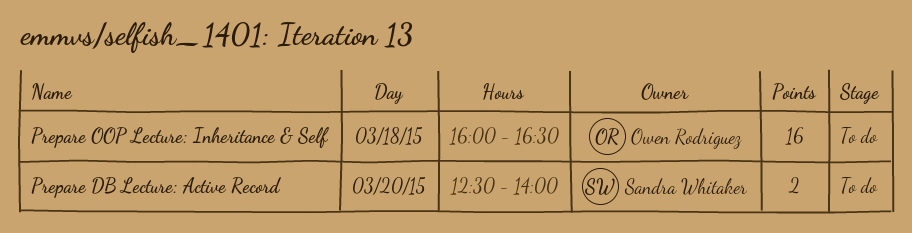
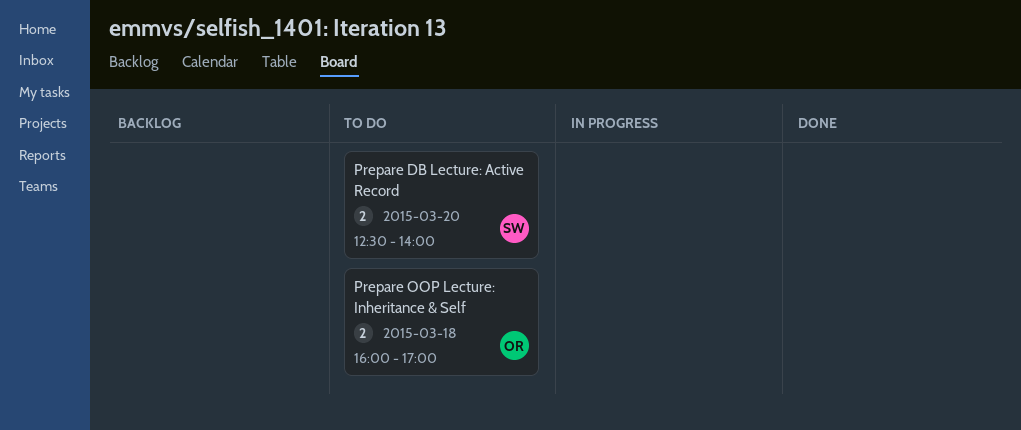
Prepare OOP Lecture: Inheritance & Self, estimate: 16 -> 2
Prepare OOP Lecture: Inheritance & Self, ends: 16:30 -> 17:00

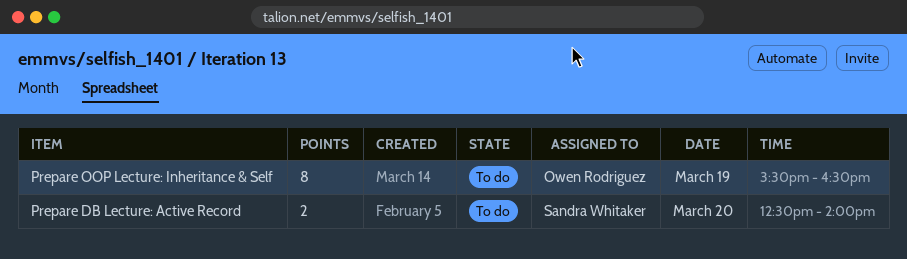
Prepare OOP Lecture: Inheritance & Self, estimate: 2 -> 8
Prepare OOP Lecture: Inheritance & Self, day: Mar 18 -> Mar 19
Prepare OOP Lecture: Inheritance & Self, begins: 16:00 -> 15:30
Prepare OOP Lecture: Inheritance & Self, ends: 17:00 -> 16:30

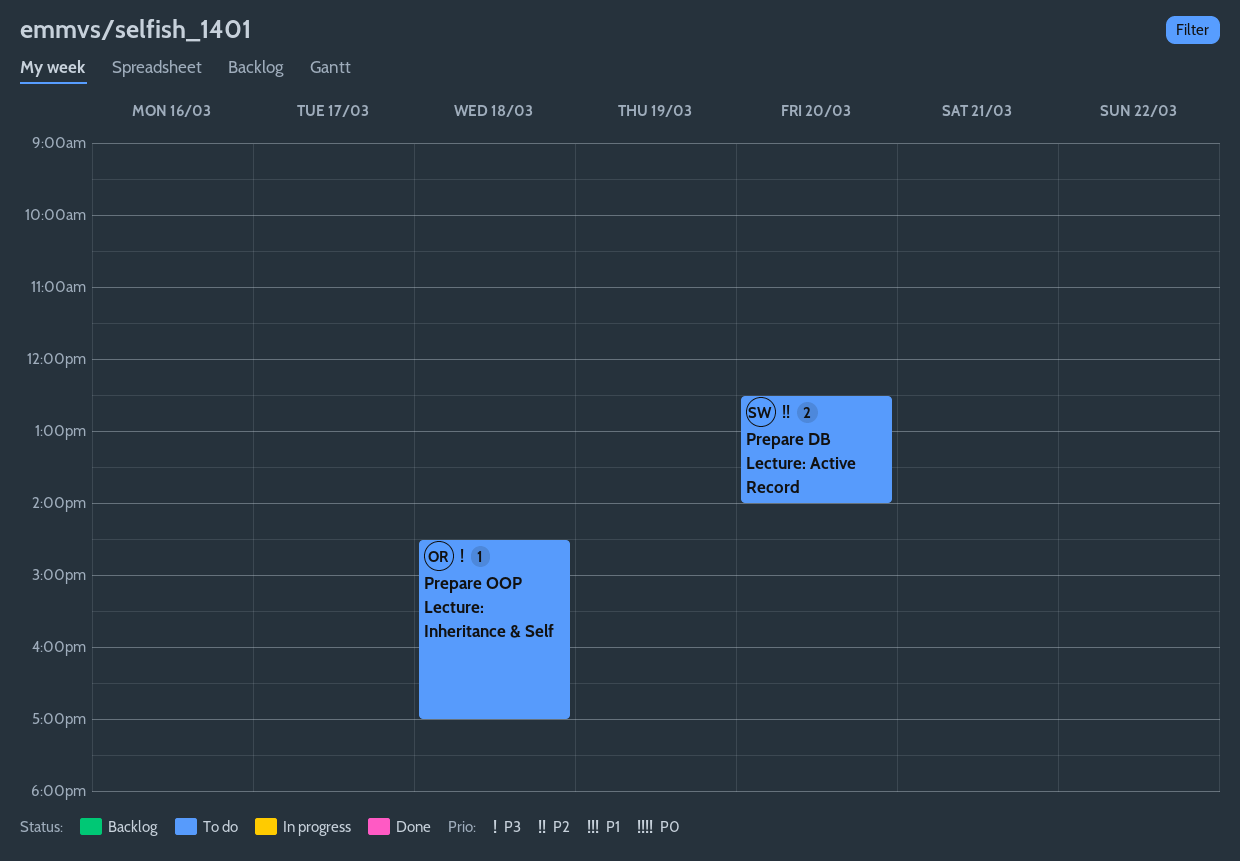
Prepare OOP Lecture: Inheritance & Self, estimate: 8 -> 1
Prepare OOP Lecture: Inheritance & Self, day: Mar 19 -> Mar 18
Prepare OOP Lecture: Inheritance & Self, begins: 15:30 -> 14:30
Prepare OOP Lecture: Inheritance & Self, ends: 16:30 -> 17:00

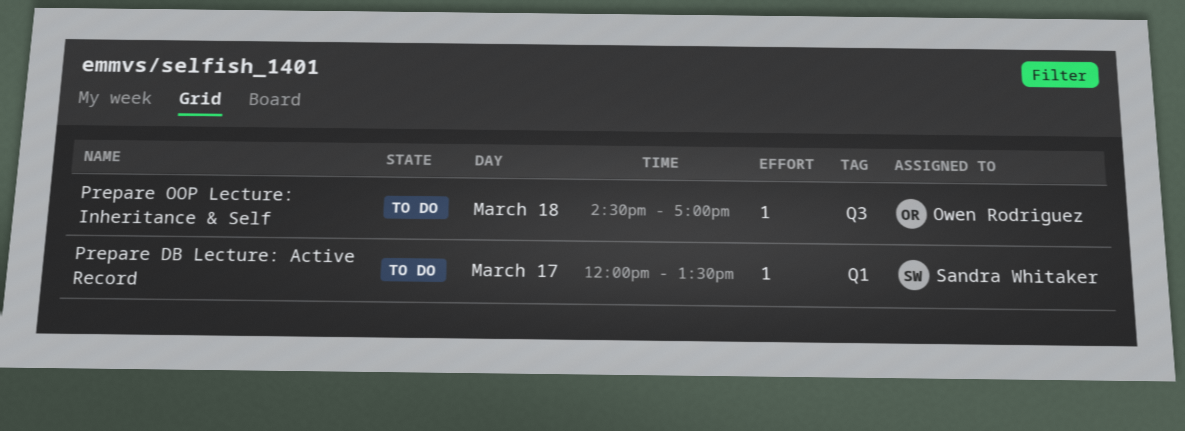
Prepare DB Lecture: Active Record, estimate: 2 -> 1
Prepare DB Lecture: Active Record, day: Mar 20 -> Mar 17
Prepare DB Lecture: Active Record, begins: 12:30 -> 12:00
Prepare DB Lecture: Active Record, ends: 14:00 -> 13:30

